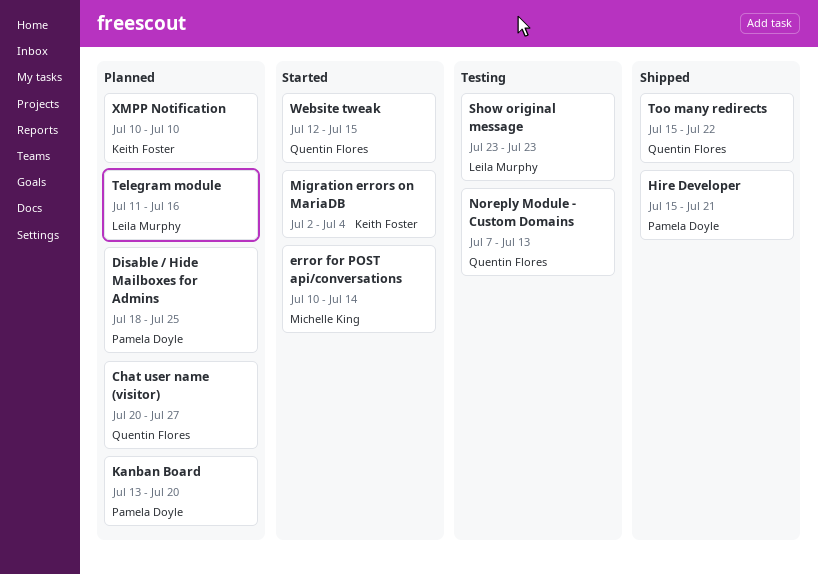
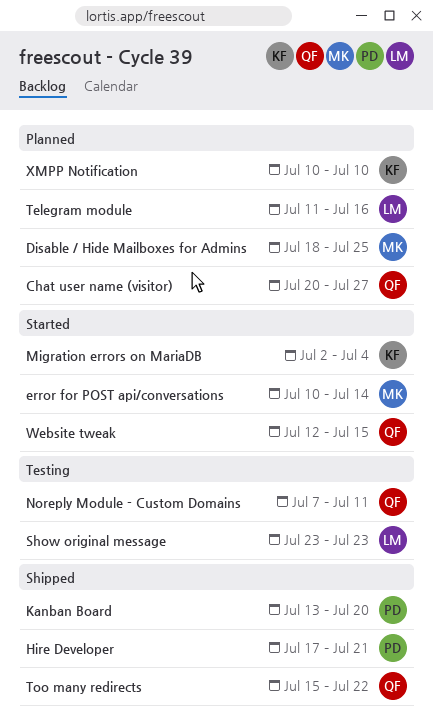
Disable / Hide Mailboxes for Admins, owner: Pamela Doyle -> Michelle King
Hire Developer, start: Jul 15 -> Jul 17
Kanban Board, status: Planned -> Shipped
Noreply Module - Custom Domains, due: Jul 13 -> Jul 11

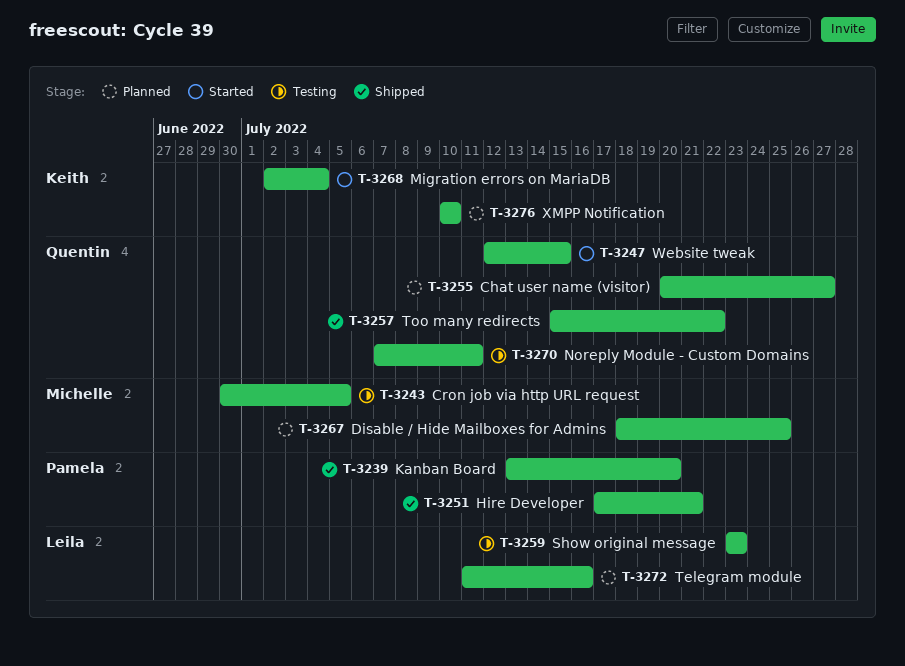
Cron job via http URL request: none -> present
error for POST api/conversations: present -> none

